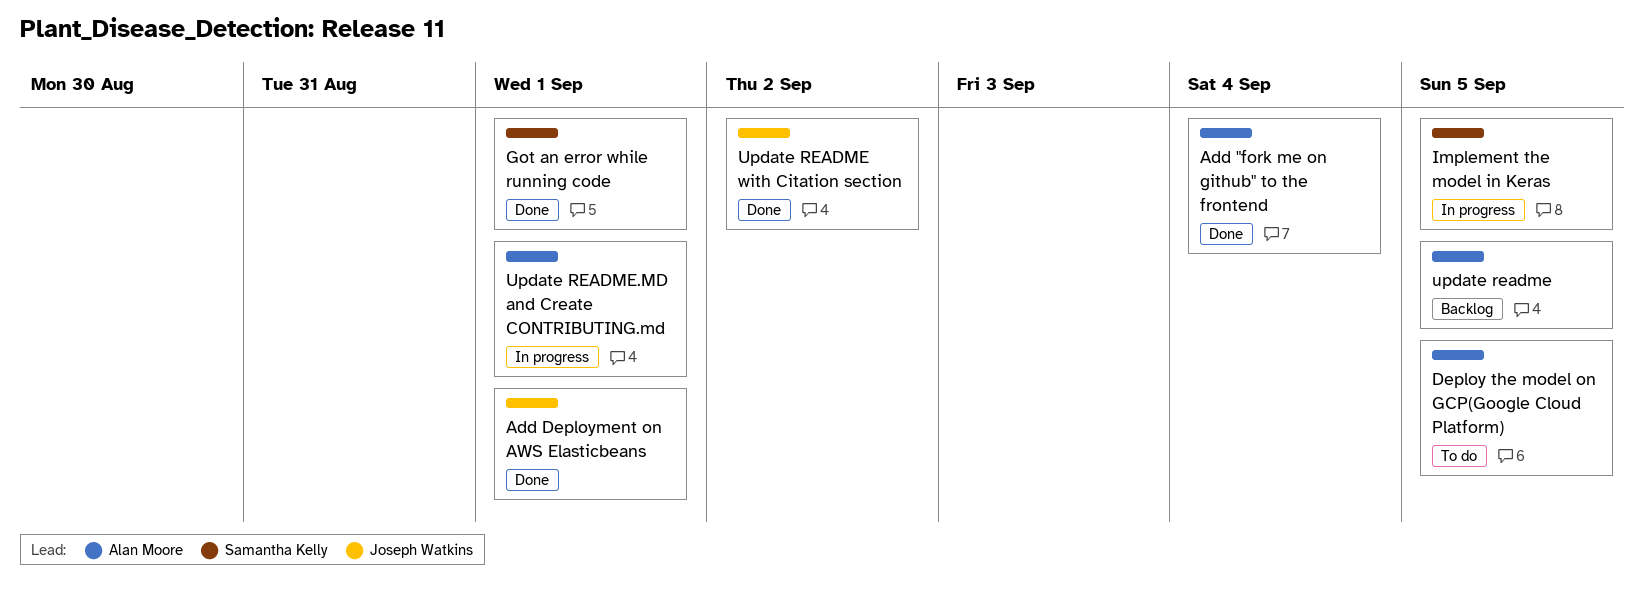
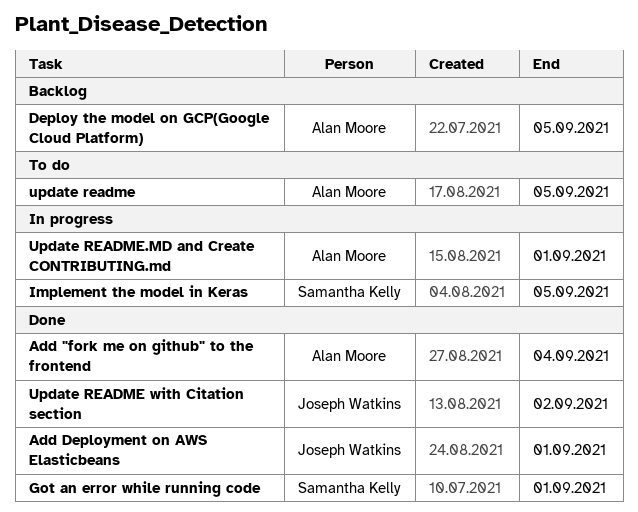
Deploy the model on GCP(Google Cloud Platform), status: To do -> Backlog
update readme, status: Backlog -> To do

